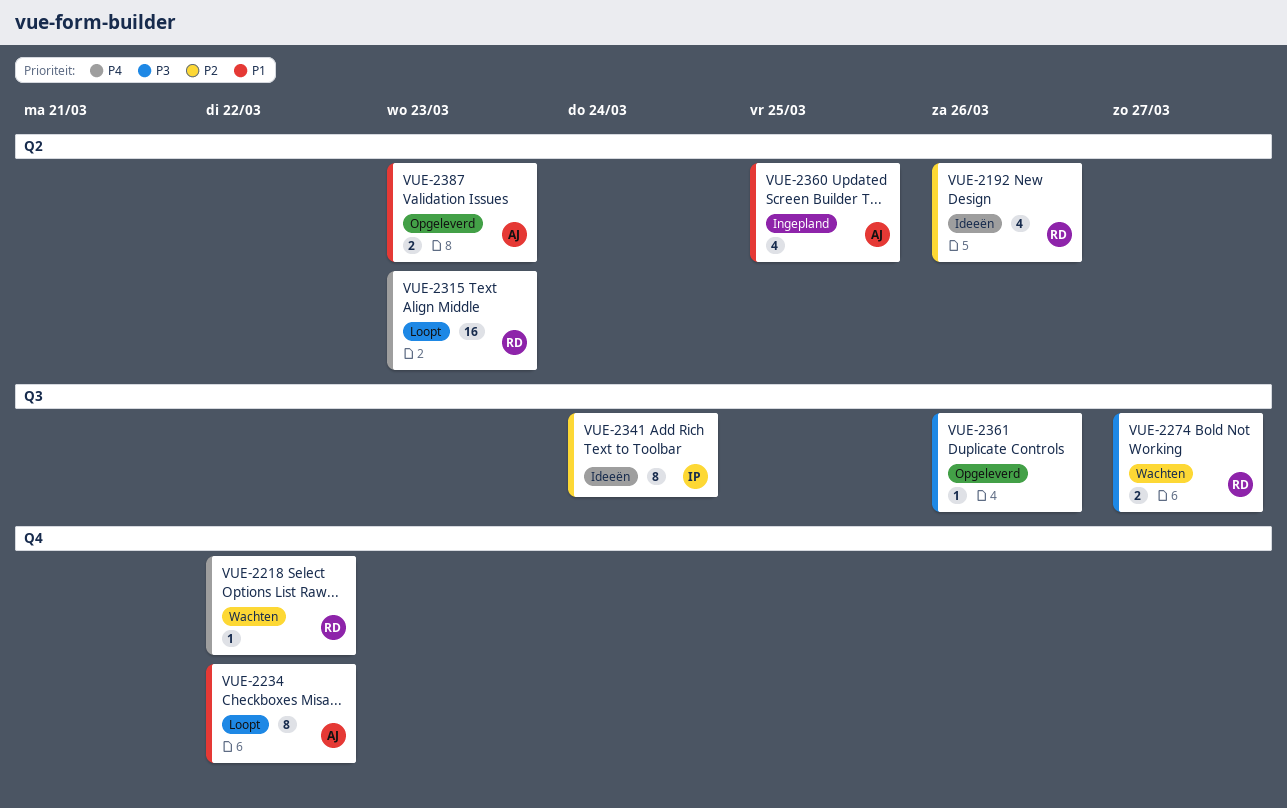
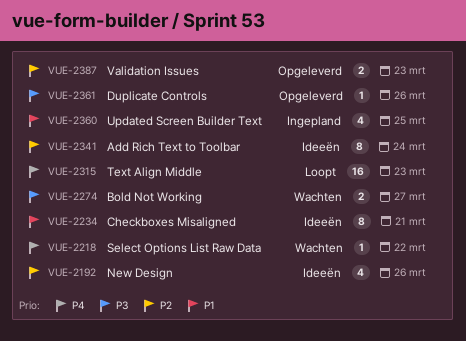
VUE-2234, status: Loopt -> Ideeën
VUE-2234, due: Mar 22 -> Mar 21
VUE-2387, priority: P1 -> P2

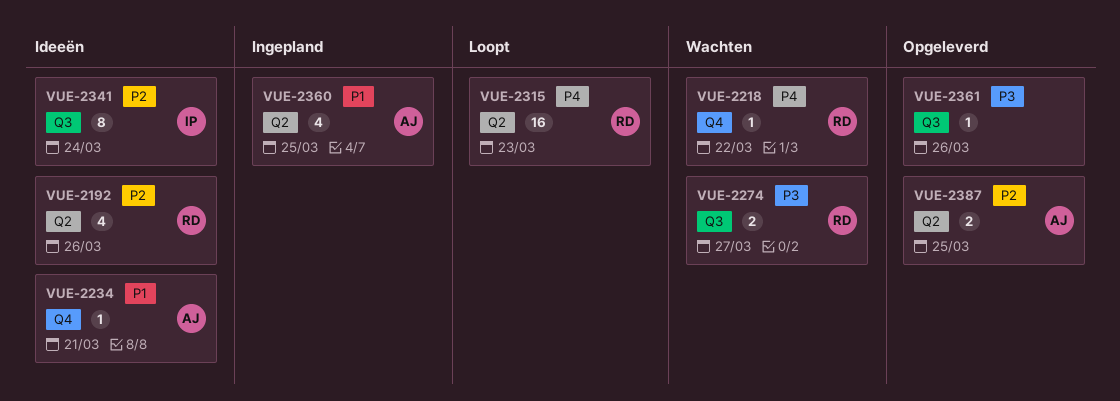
VUE-2234, estimate: 8 -> 1
VUE-2387, due: Mar 23 -> Mar 25

